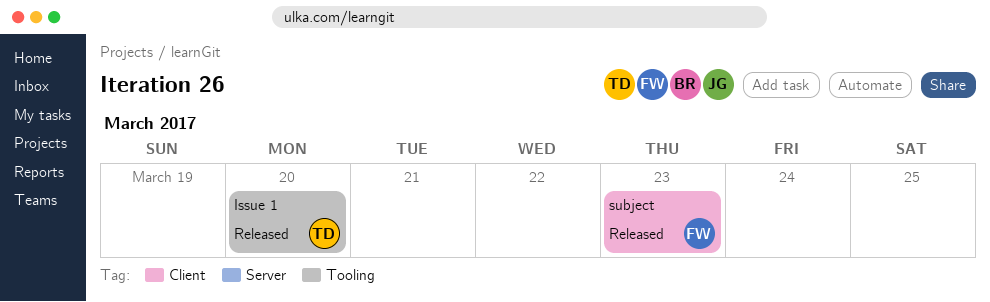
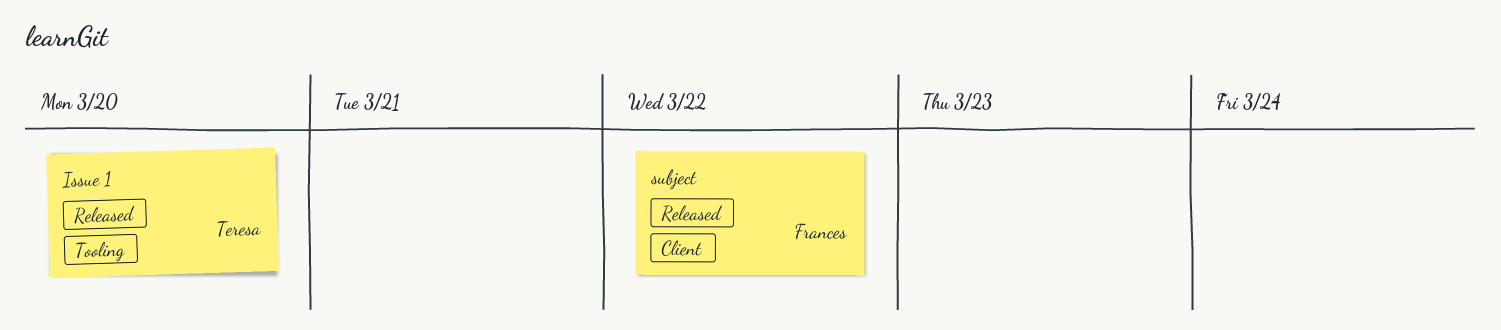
subject, due: Mar 23 -> Mar 22

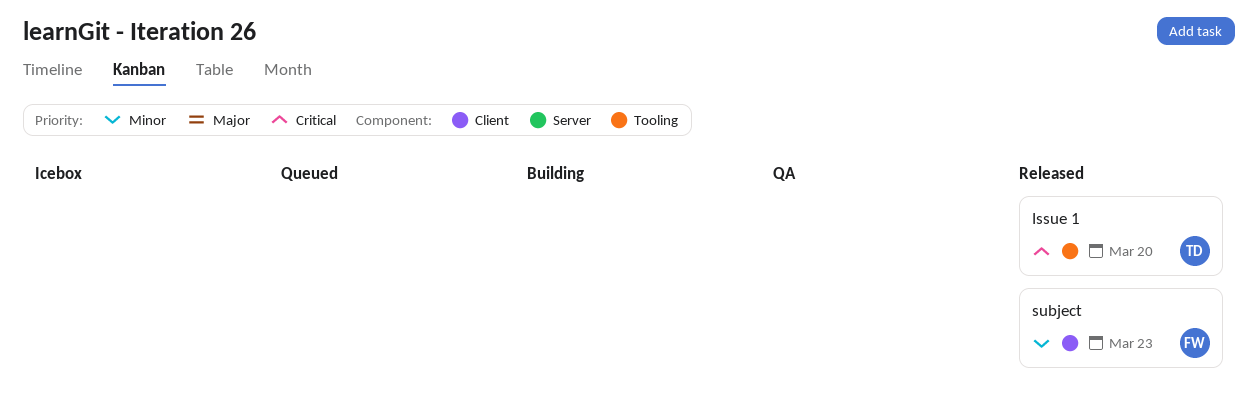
subject, due: Mar 22 -> Mar 23

